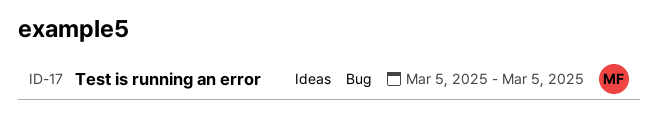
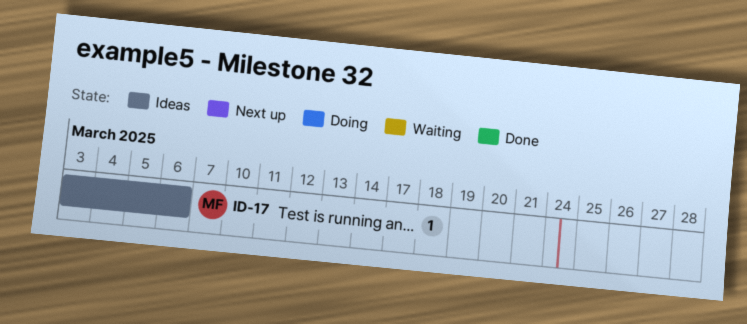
ID-17, start: Mar 5 -> Mar 3
ID-17, due: Mar 5 -> Mar 6

